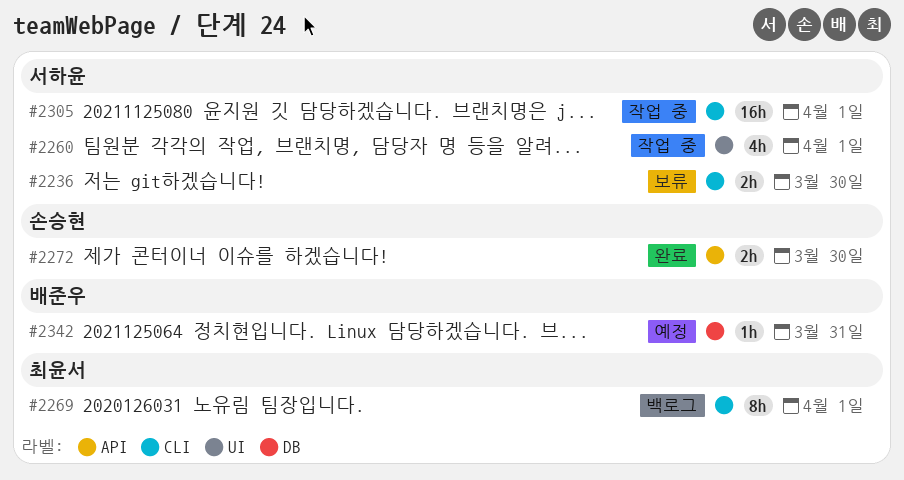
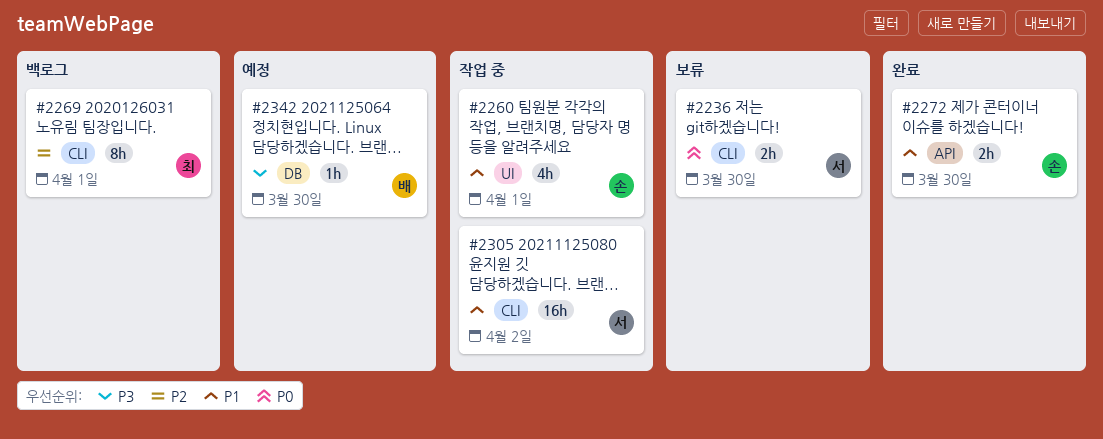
#2260, owner: 서하윤 -> 손승현
#2305, due: Apr 1 -> Apr 2
#2342, due: Mar 31 -> Mar 30

